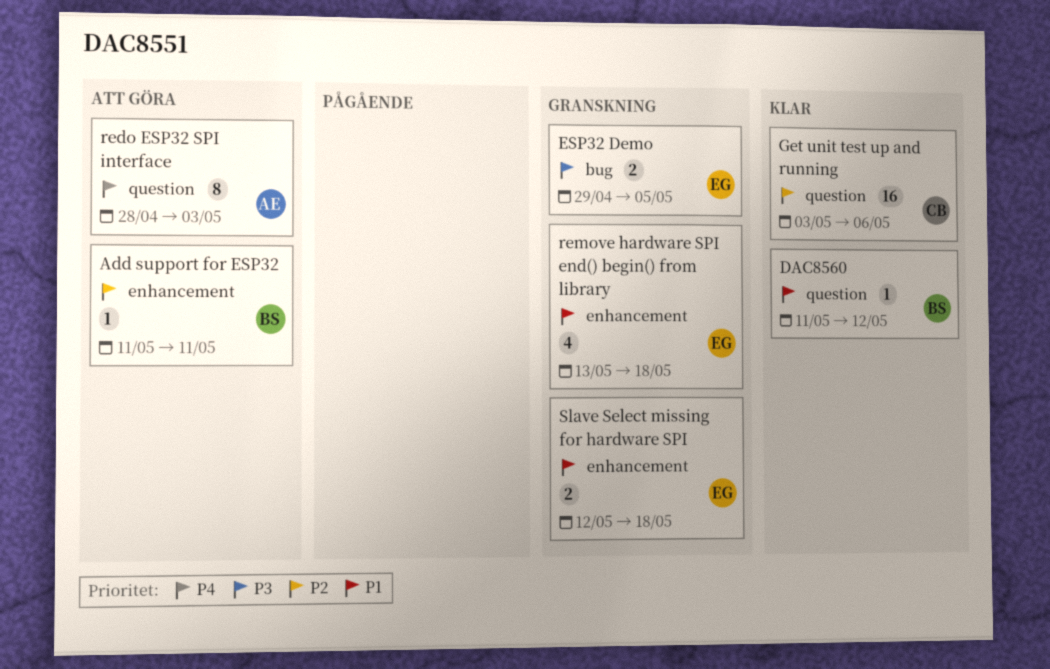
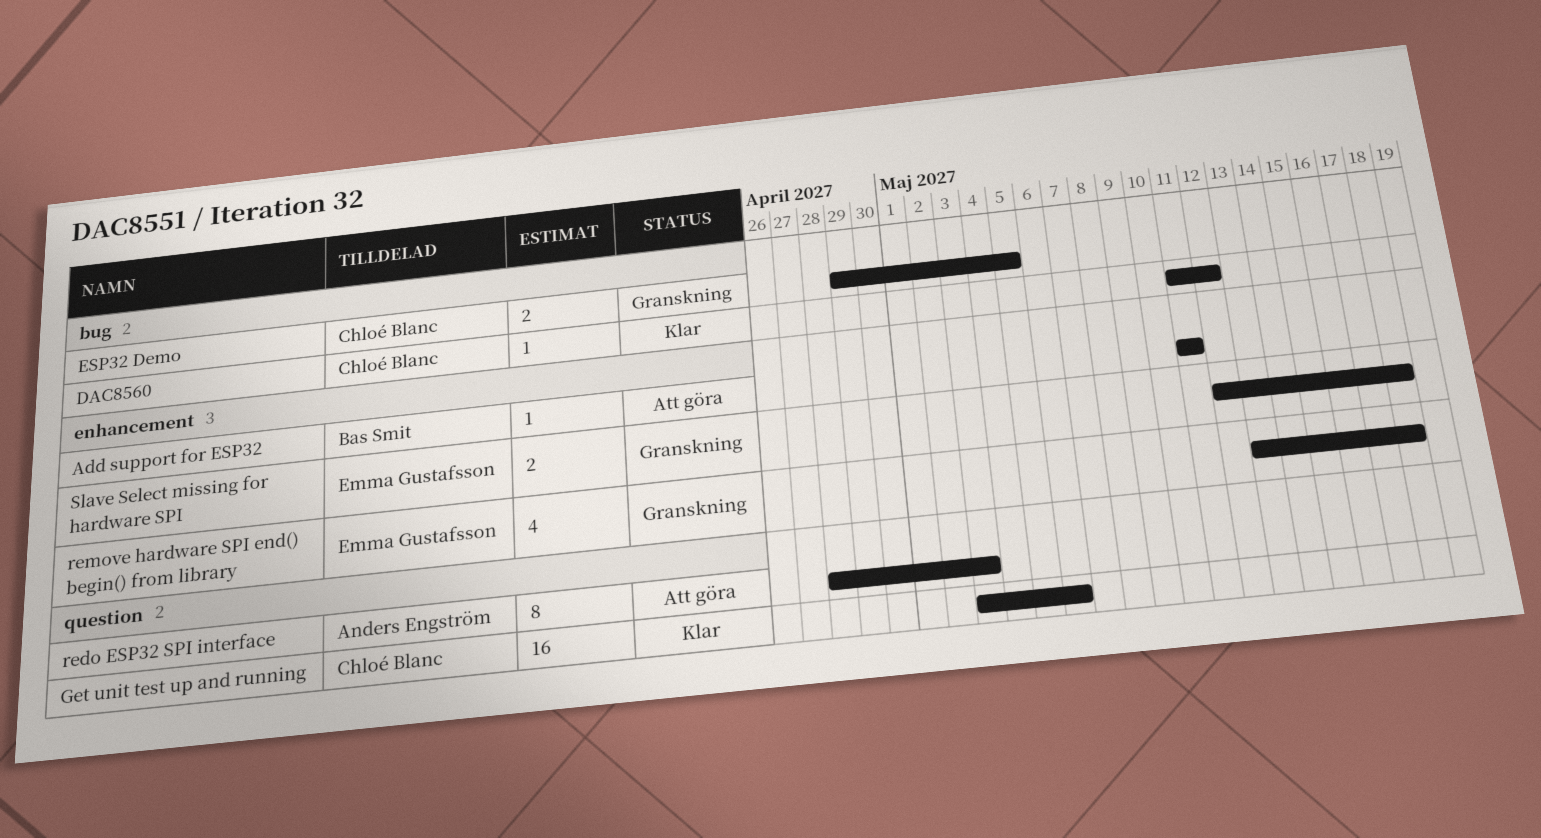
DAC8560, owner: Bas Smit -> Chloé Blanc
DAC8560, label: question -> bug
ESP32 Demo, owner: Emma Gustafsson -> Chloé Blanc

